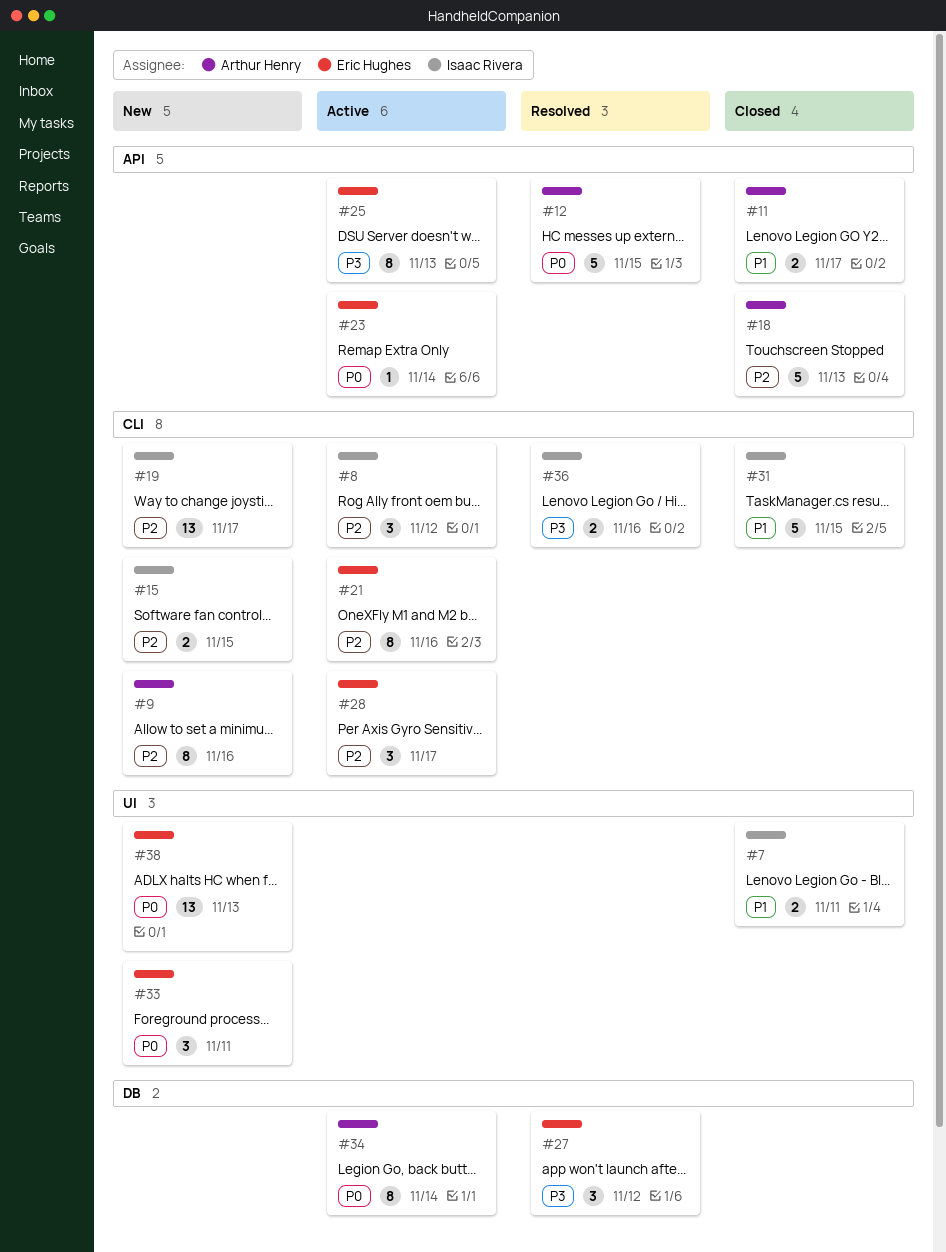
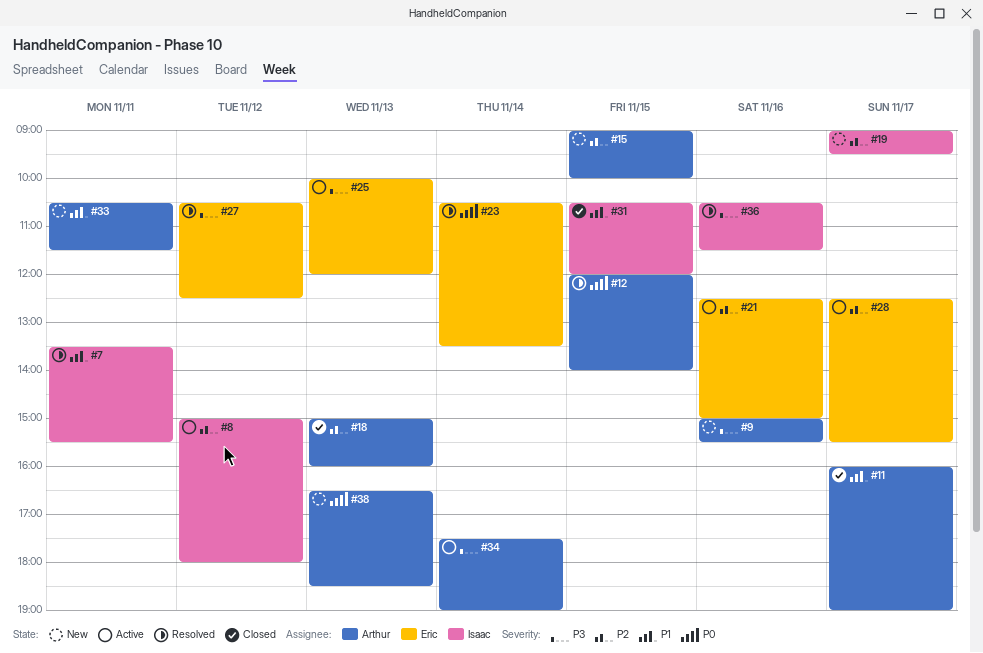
#7, status: Closed -> Resolved
#9, priority: P2 -> P3
#15, owner: Isaac Rivera -> Arthur Henry
#23, status: Active -> Resolved
#33, owner: Eric Hughes -> Arthur Henry
#33, priority: P0 -> P1
#34, priority: P0 -> P3
#38, owner: Eric Hughes -> Arthur Henry

